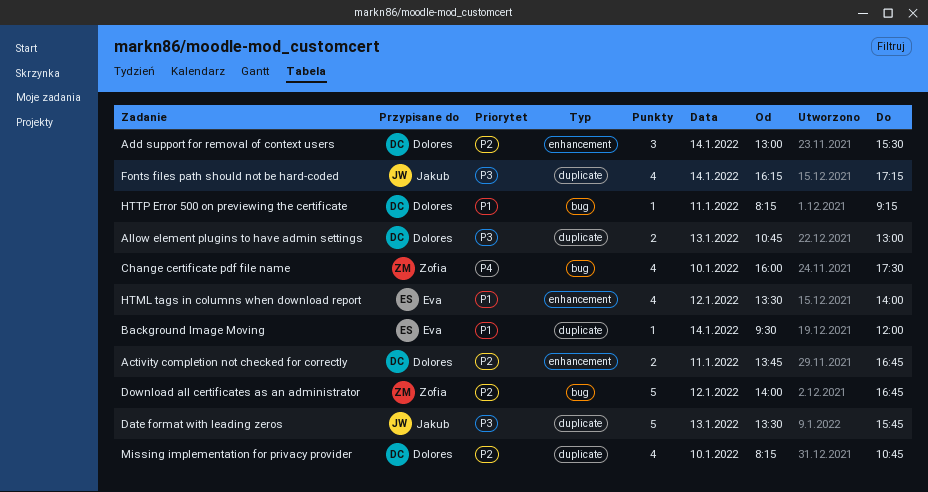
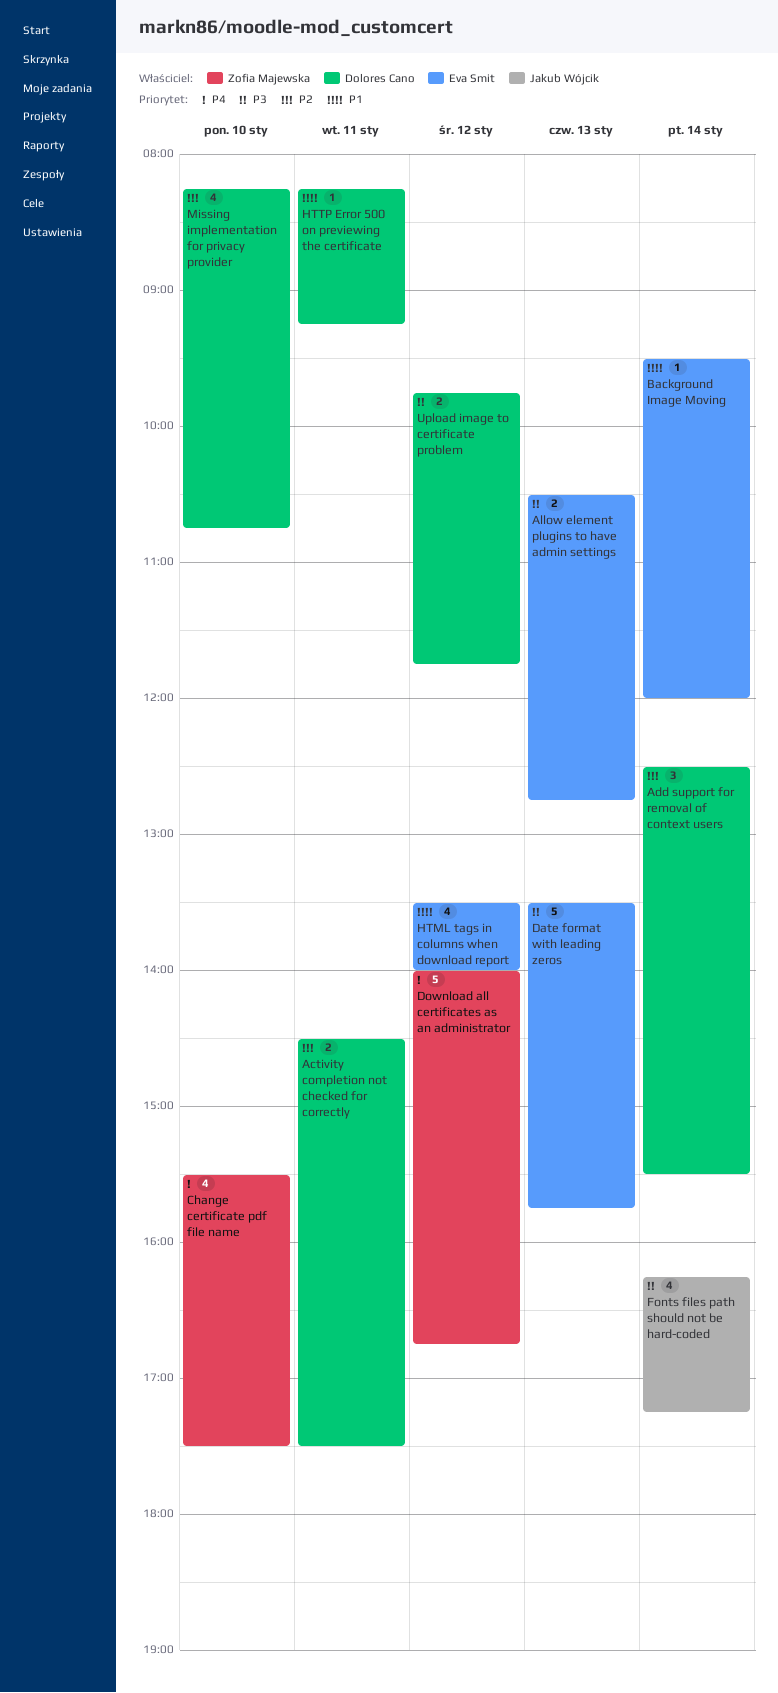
Activity completion not checked for correctly, begins: 13:45 -> 14:30
Activity completion not checked for correctly, ends: 16:45 -> 17:30
Add support for removal of context users, begins: 13:00 -> 12:30
Allow element plugins to have admin settings, owner: Dolores Cano -> Eva Smit
Allow element plugins to have admin settings, begins: 10:45 -> 10:30
Allow element plugins to have admin settings, ends: 13:00 -> 12:45
Change certificate pdf file name, begins: 16:00 -> 15:30
Date format with leading zeros, owner: Jakub Wójcik -> Eva Smit
Download all certificates as an administrator, priority: P2 -> P4
Upload image to certificate problem: none -> present

